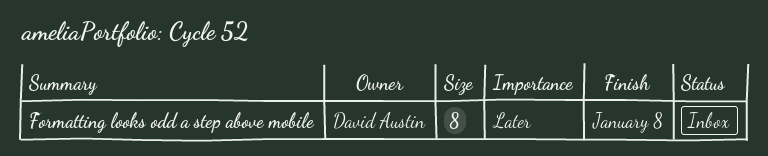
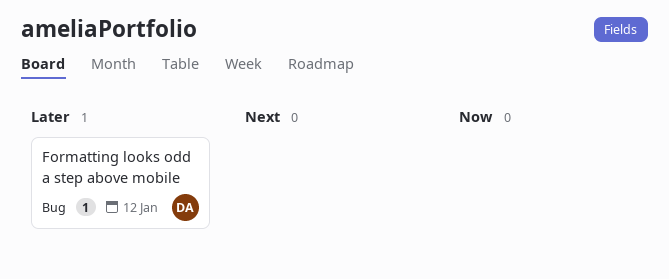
Formatting looks odd a step above mobile, estimate: 8 -> 1
Formatting looks odd a step above mobile, due: Jan 8 -> Jan 12

